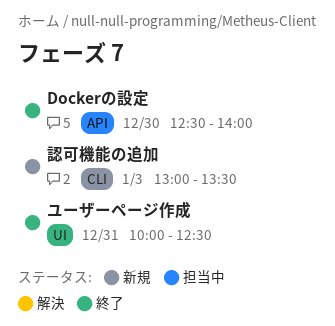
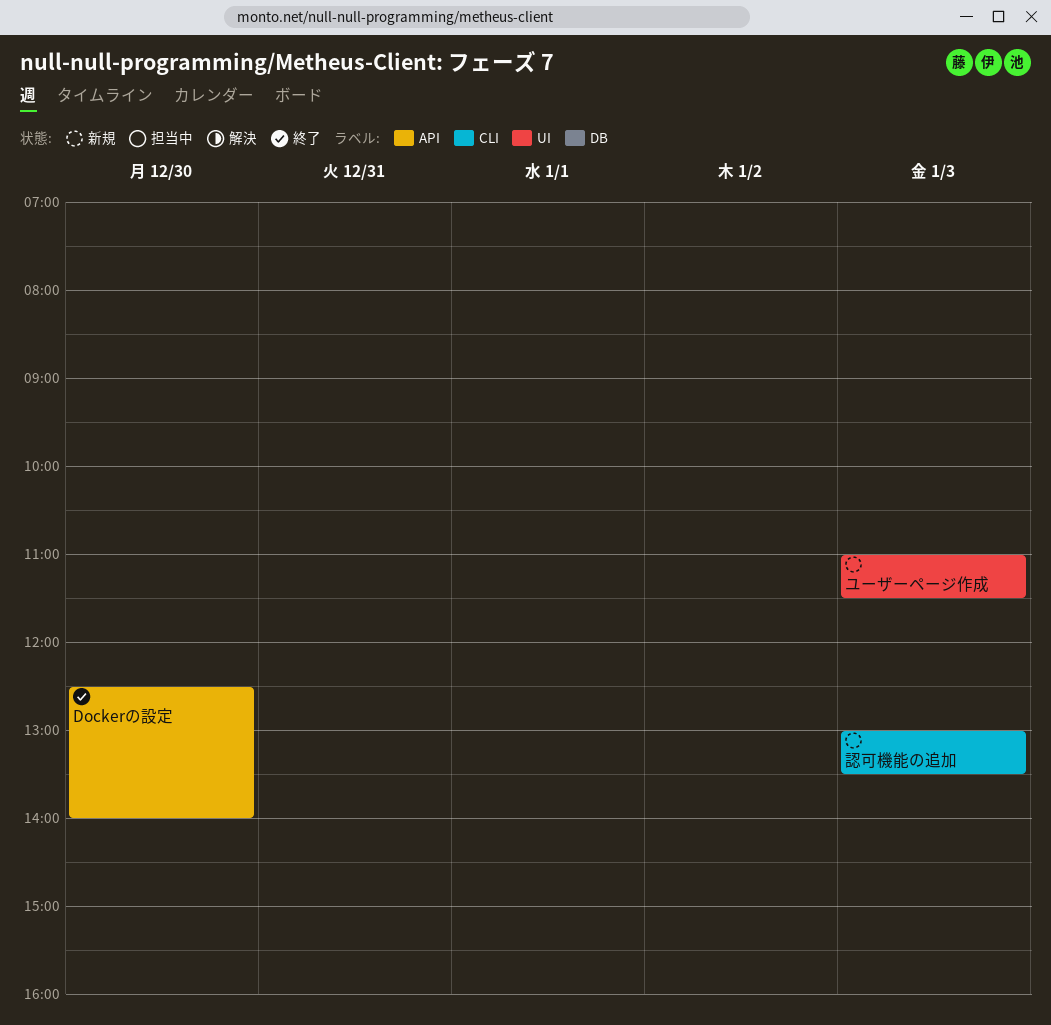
ユーザーページ作成, status: 終了 -> 新規
ユーザーページ作成, day: Dec 31 -> Jan 3
ユーザーページ作成, begins: 10:00 -> 11:00
ユーザーページ作成, ends: 12:30 -> 11:30

